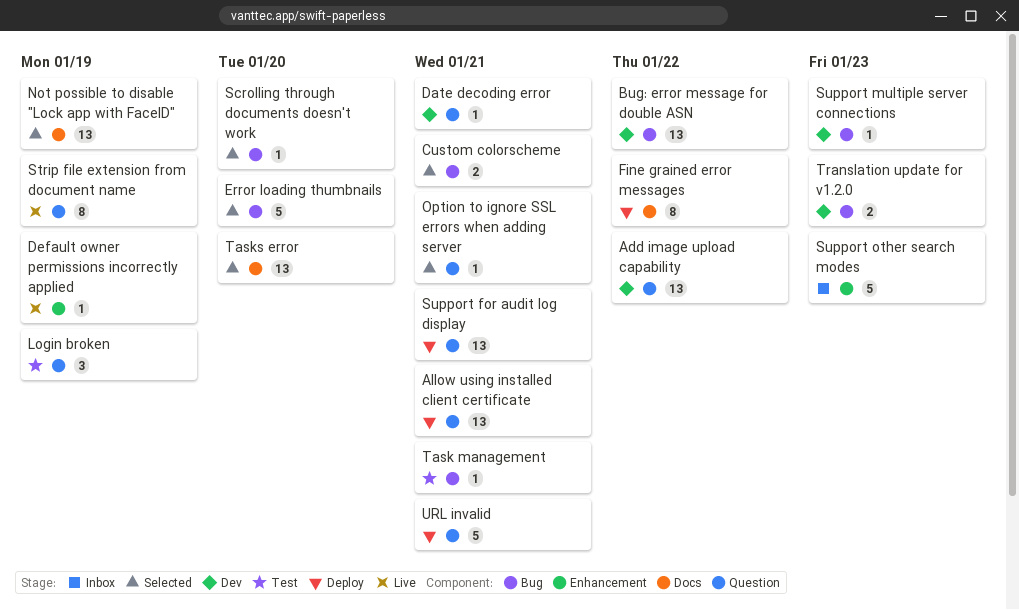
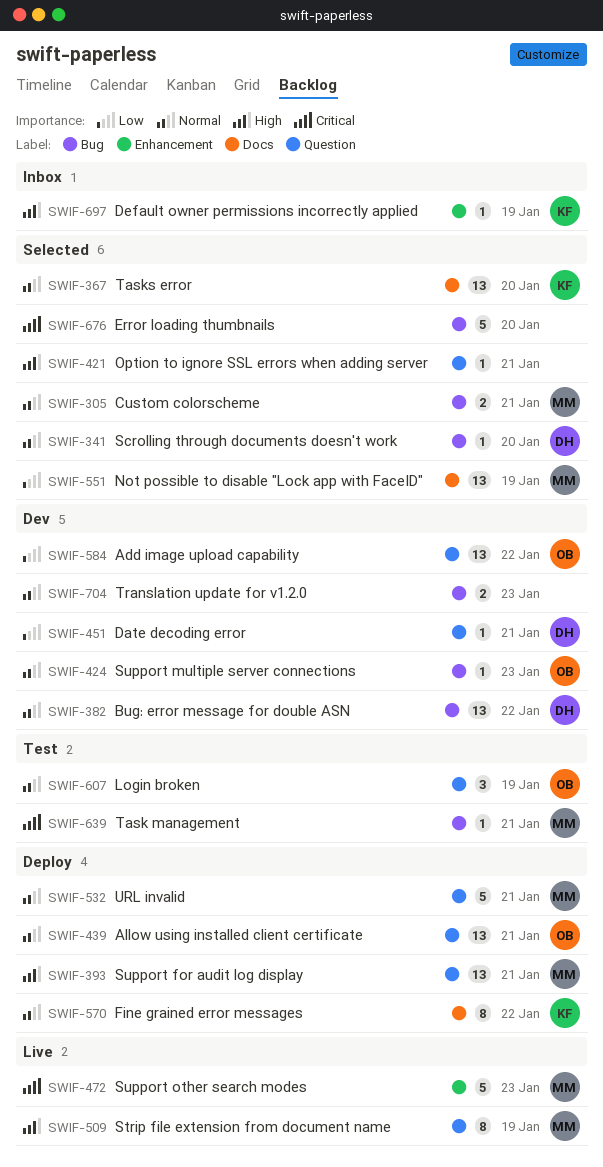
Default owner permissions incorrectly applied, status: Live -> Inbox
Support other search modes, status: Inbox -> Live

